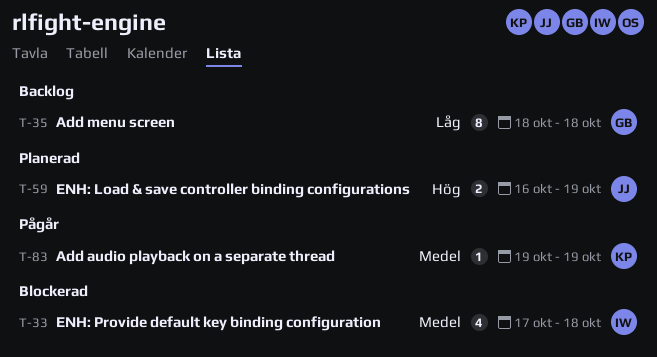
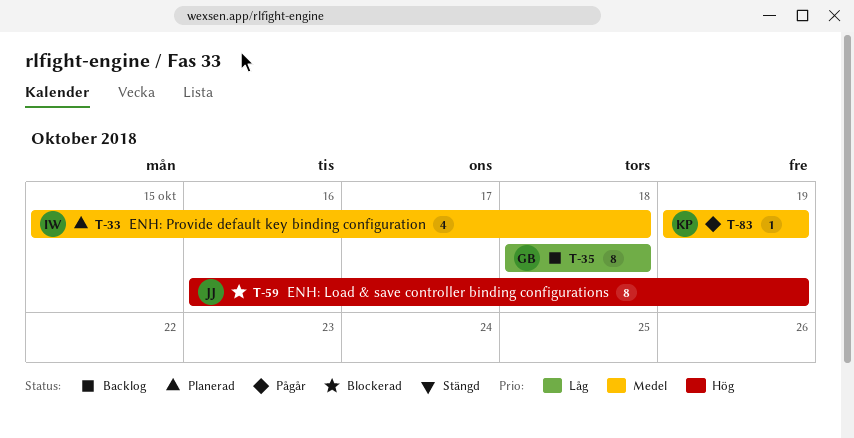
T-33, status: Blockerad -> Planerad
T-33, start: Oct 17 -> Oct 15
T-59, status: Planerad -> Blockerad
T-59, estimate: 2 -> 8

